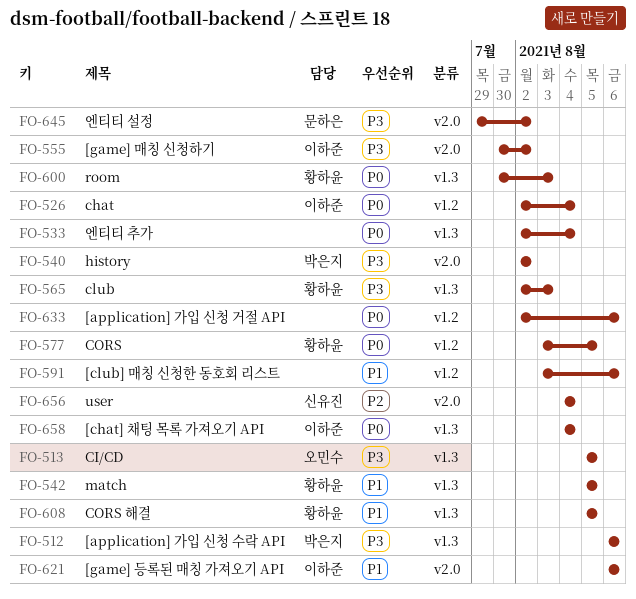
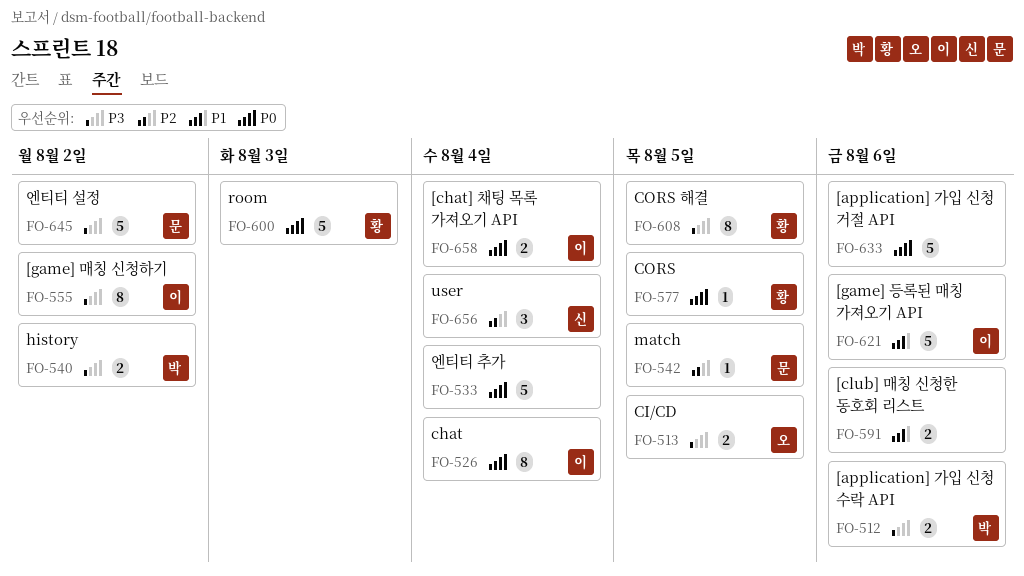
FO-542, owner: 황하윤 -> 문하은
FO-542, priority: P1 -> P2
FO-565: present -> none
FO-608, priority: P1 -> P3

